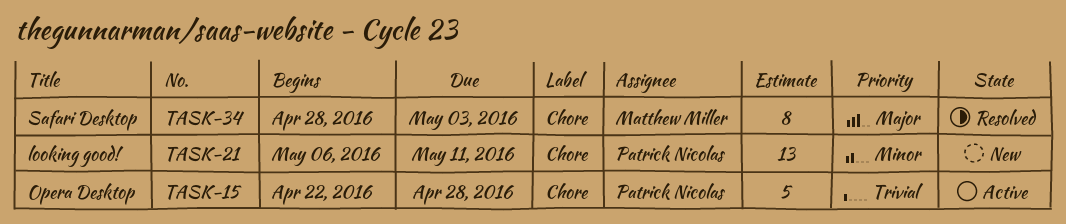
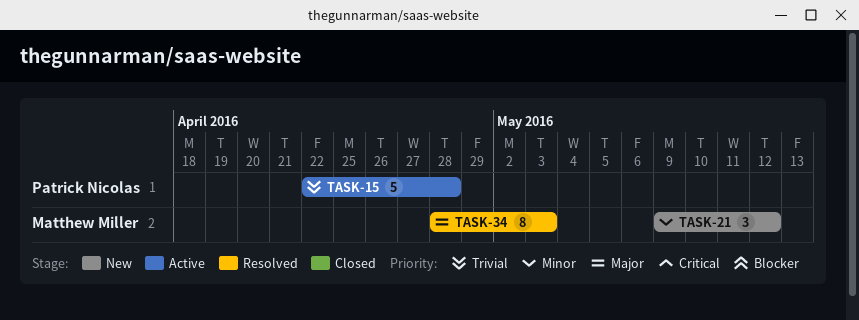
TASK-21, owner: Patrick Nicolas -> Matthew Miller
TASK-21, estimate: 13 -> 3
TASK-21, start: May 6 -> May 9
TASK-21, due: May 11 -> May 12

